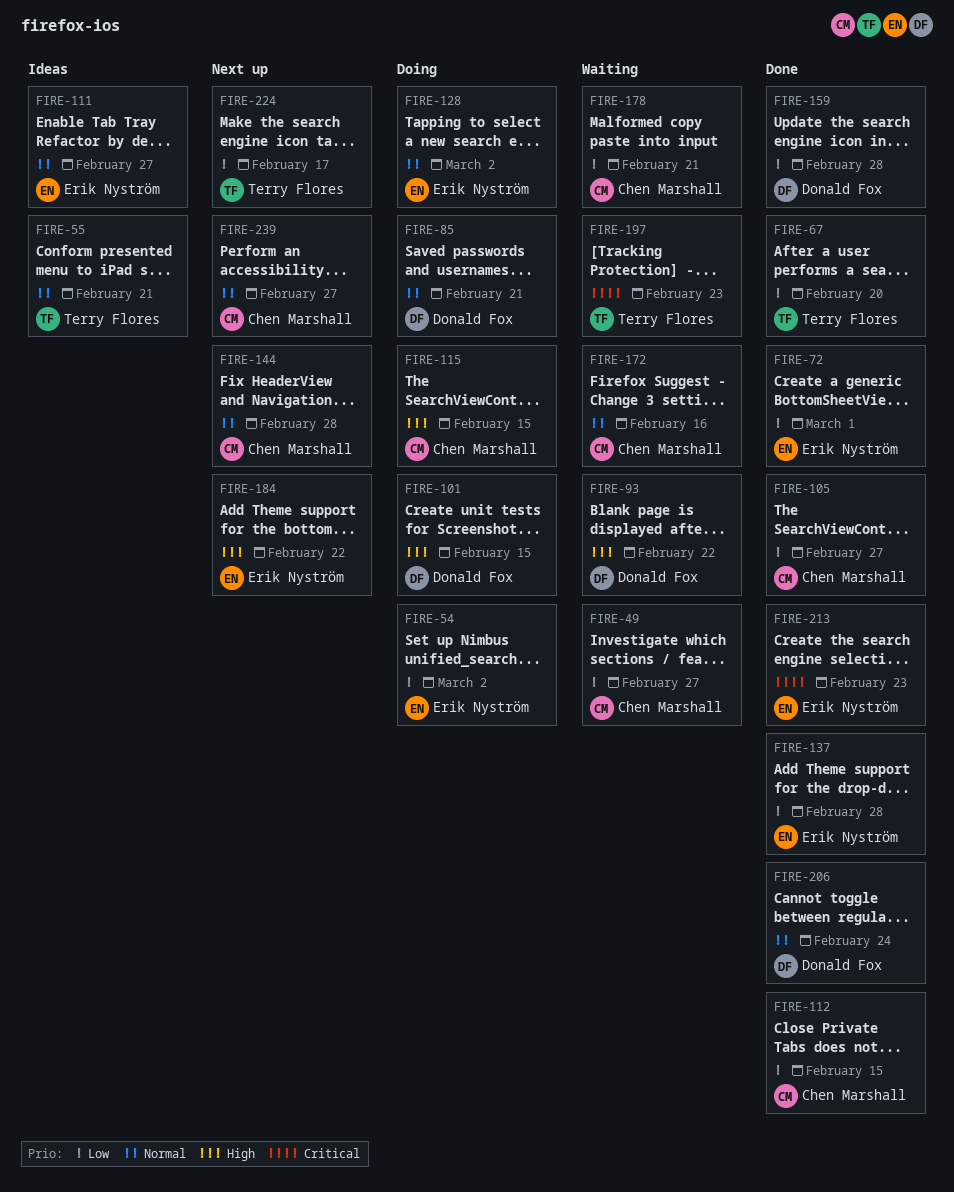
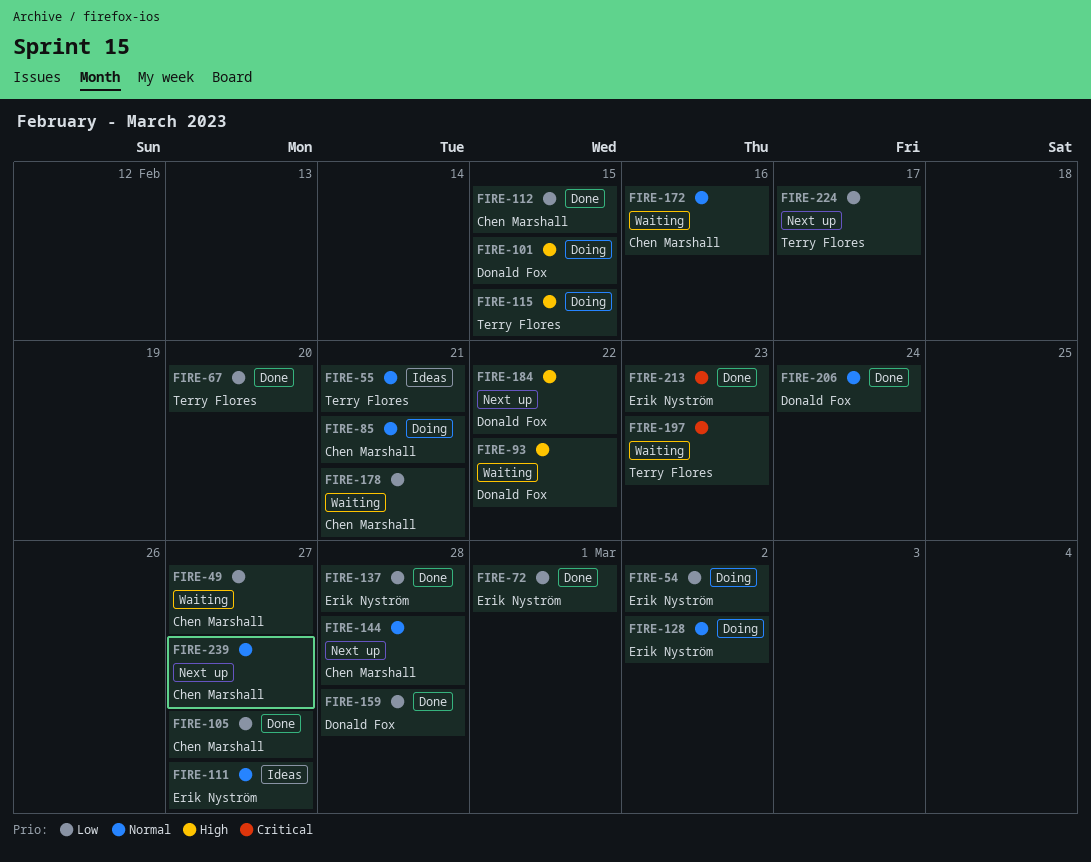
FIRE-85, owner: Donald Fox -> Chen Marshall
FIRE-115, owner: Chen Marshall -> Terry Flores
FIRE-184, owner: Erik Nyström -> Donald Fox

